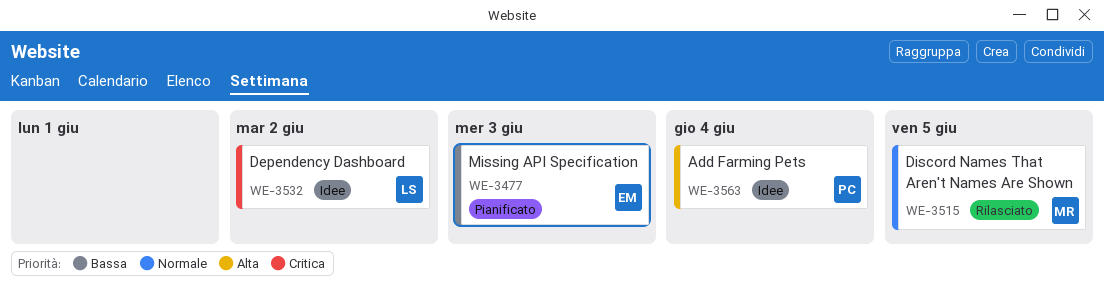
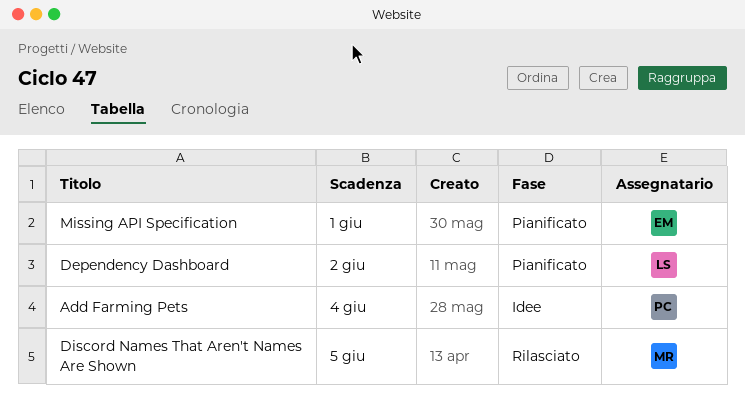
Dependency Dashboard, status: Idee -> Pianificato
Missing API Specification, due: Jun 3 -> Jun 1

